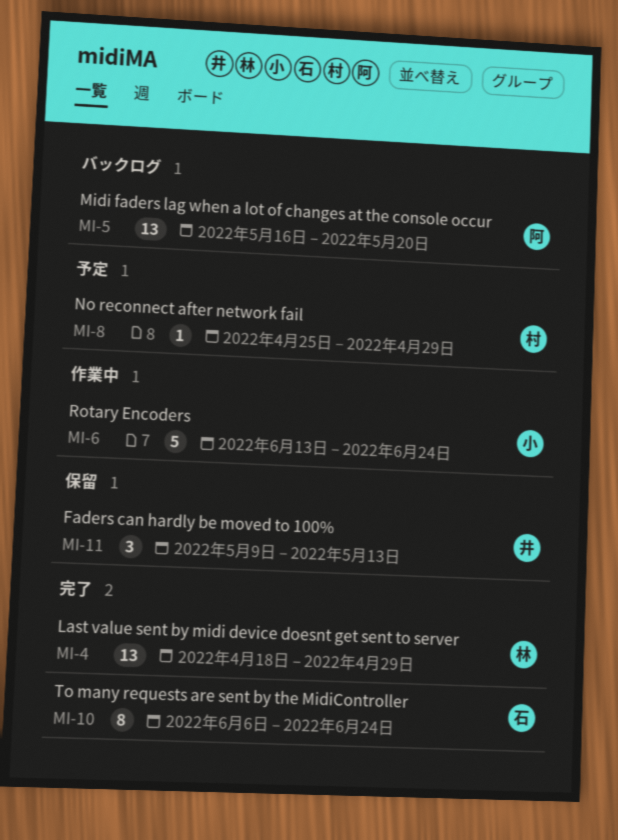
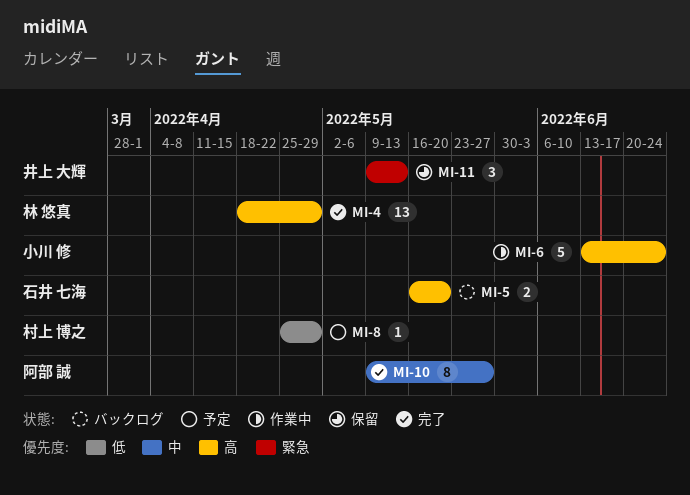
MI-5, owner: 阿部 誠 -> 石井 七海
MI-5, estimate: 13 -> 2
MI-10, owner: 石井 七海 -> 阿部 誠
MI-10, start: Jun 6 -> May 9
MI-10, due: Jun 24 -> May 27

